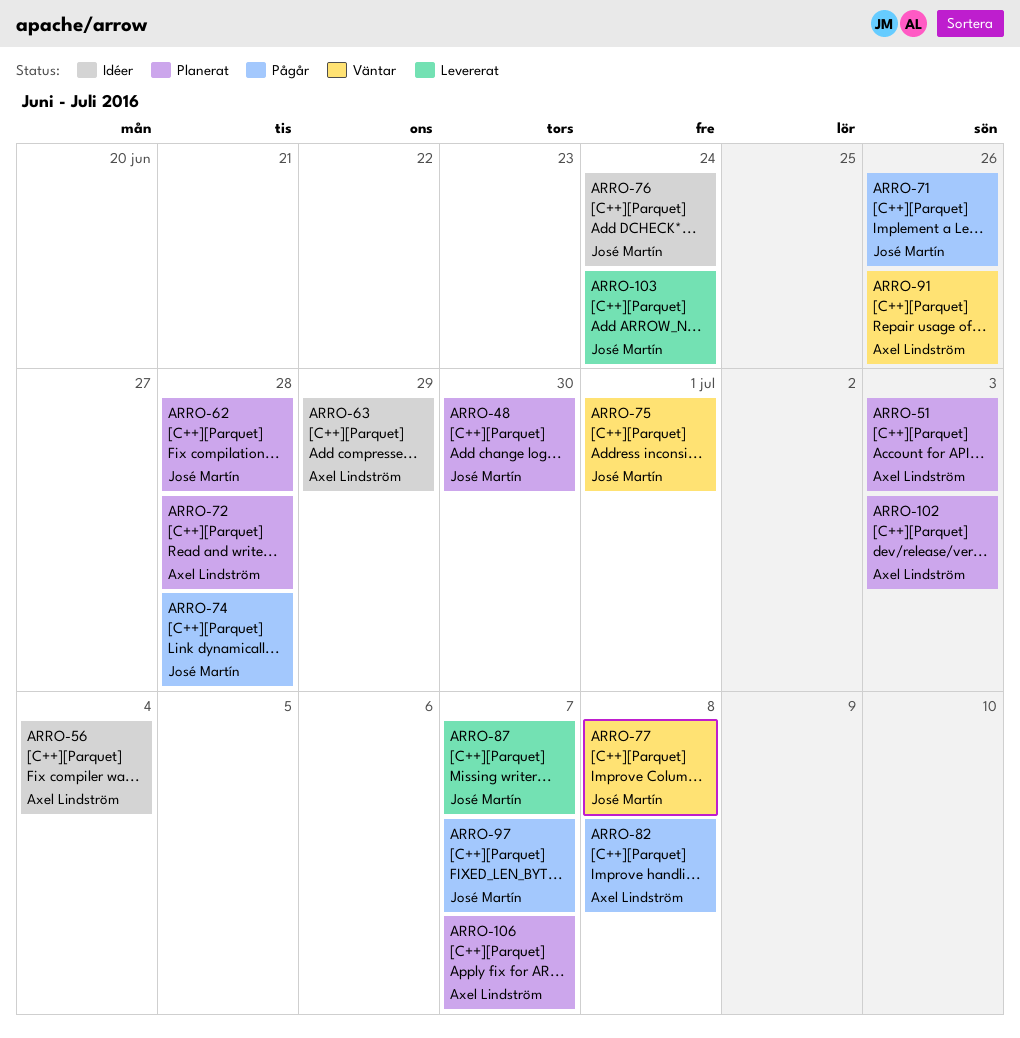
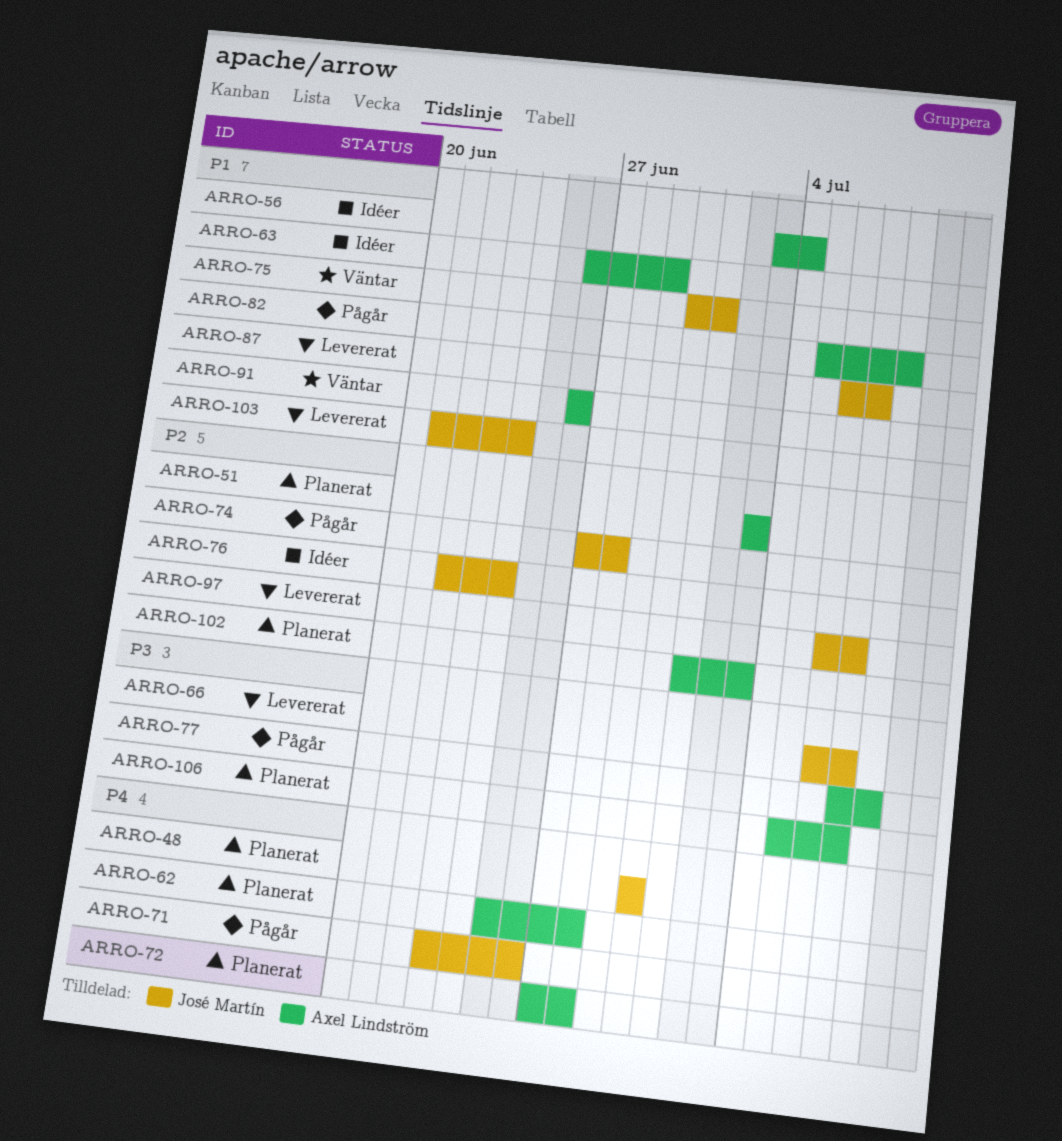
ARRO-62, owner: José Martín -> Axel Lindström
ARRO-66: none -> present
ARRO-77, status: Väntar -> Pågår
ARRO-77, owner: José Martín -> Axel Lindström
ARRO-97, status: Pågår -> Levererat

